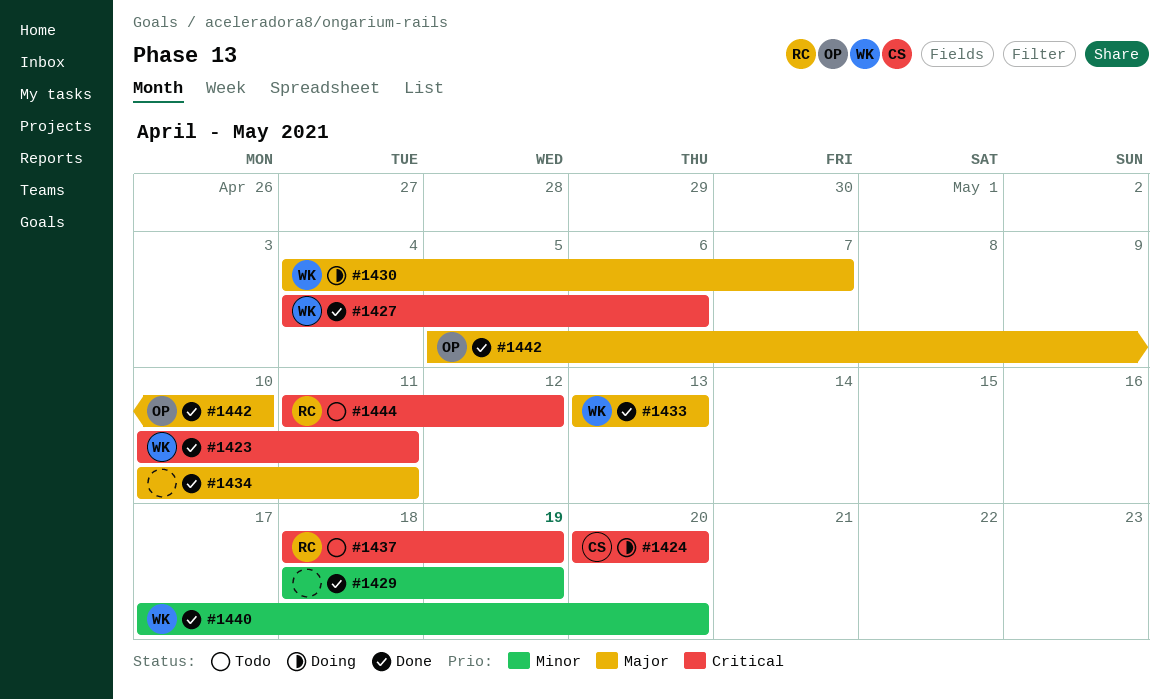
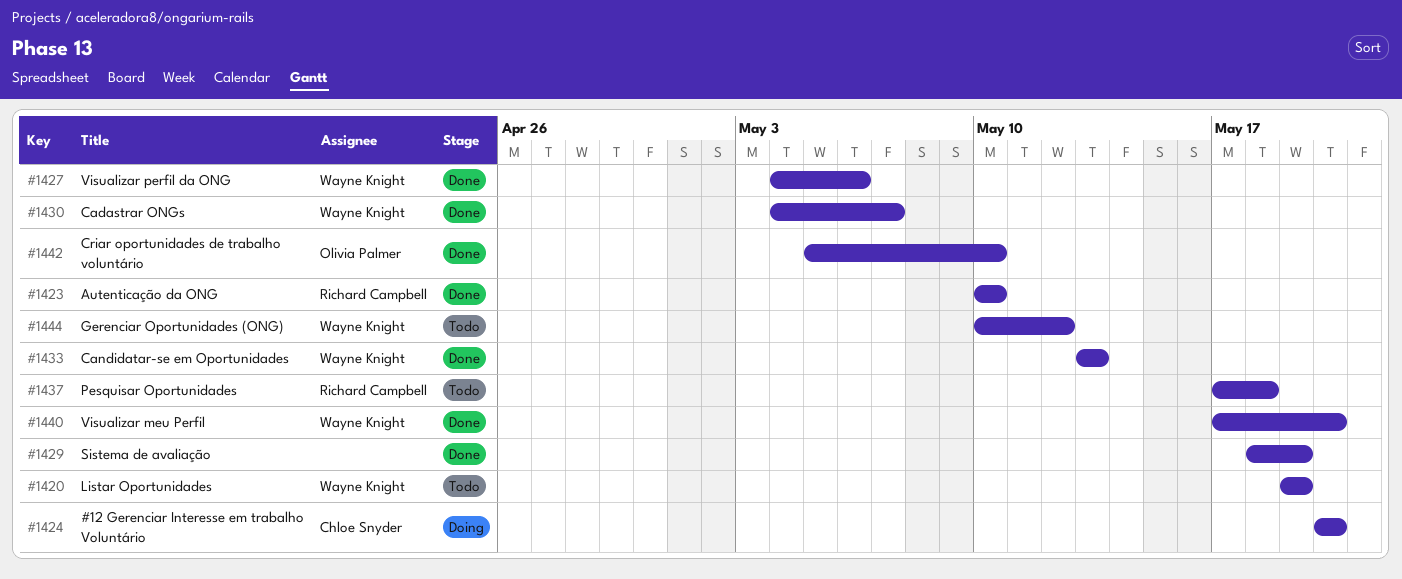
#1420: none -> present
#1423, owner: Wayne Knight -> Richard Campbell
#1423, due: May 11 -> May 10
#1430, status: Doing -> Done
#1434: present -> none
#1437, start: May 18 -> May 17
#1437, due: May 19 -> May 18
#1444, owner: Richard Campbell -> Wayne Knight
#1444, start: May 11 -> May 10

